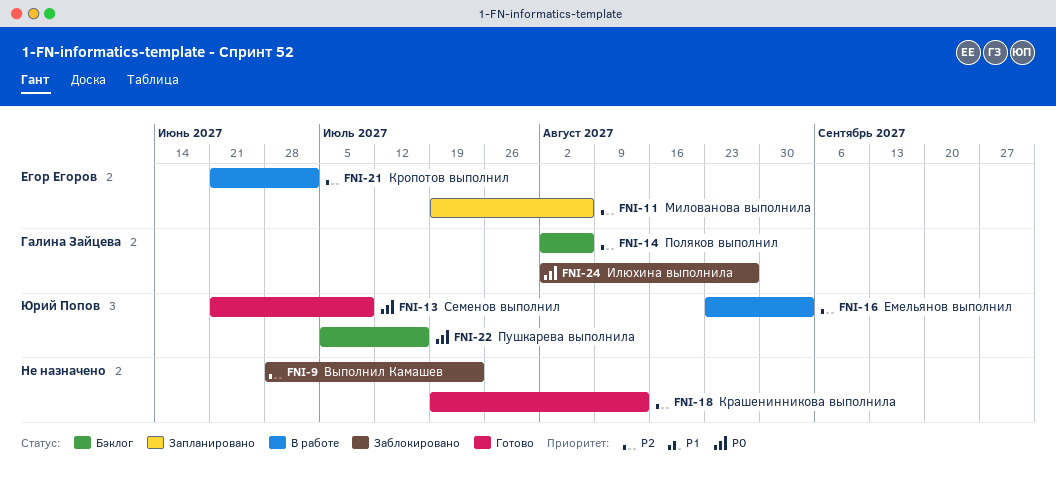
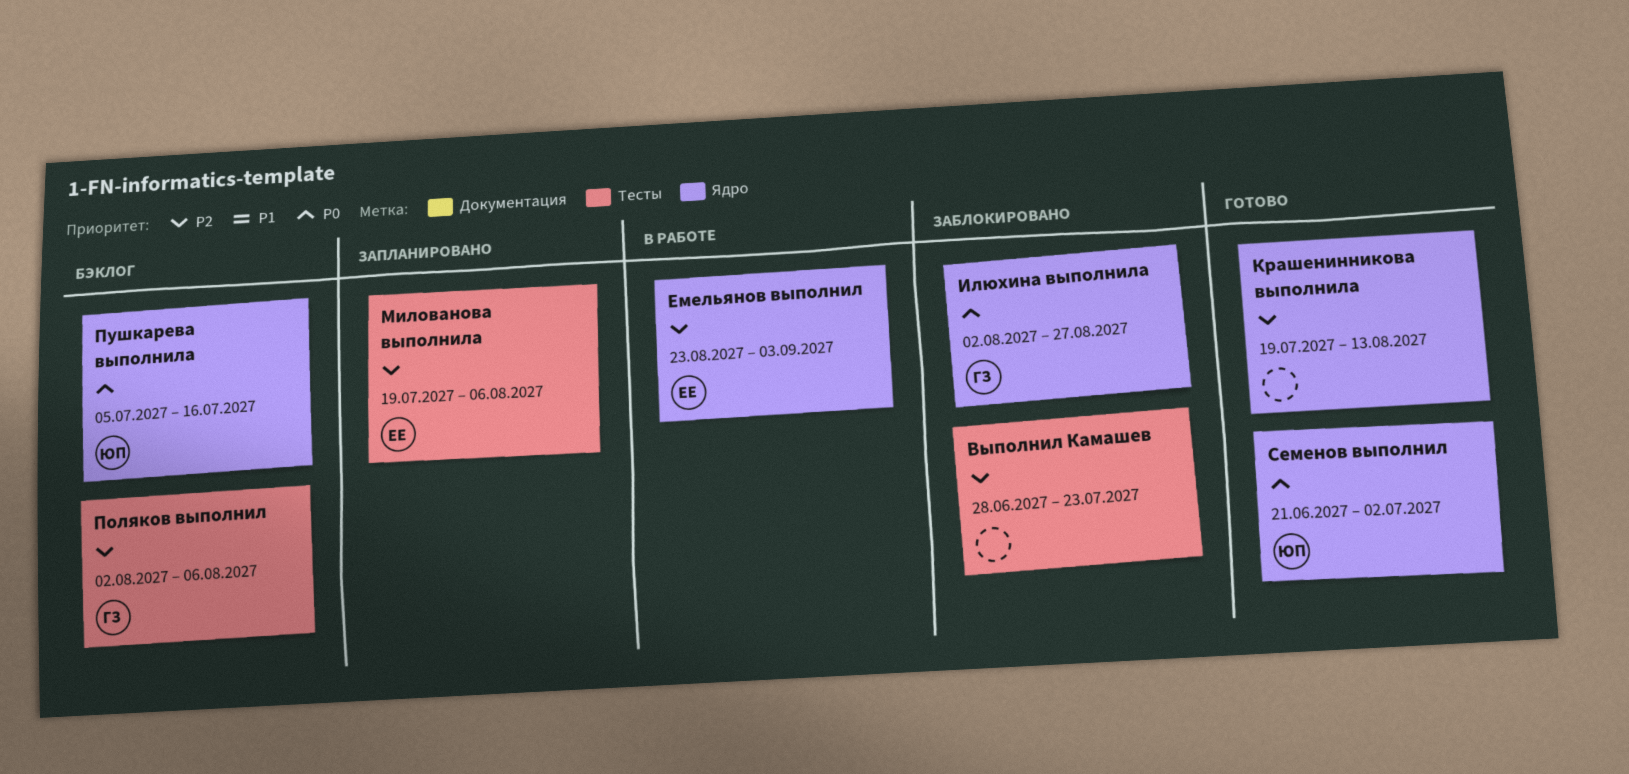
Емельянов выполнил, owner: Юрий Попов -> Егор Егоров
Кропотов выполнил: present -> none
Семенов выполнил, due: Jul 9 -> Jul 2

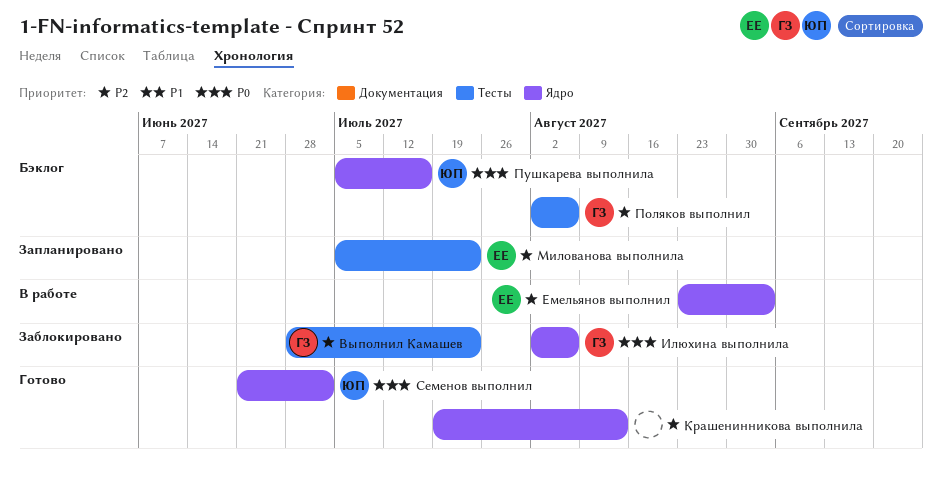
Выполнил Камашев, owner: none -> ГЗ
Илюхина выполнила, due: Aug 27 -> Aug 6
Милованова выполнила, start: Jul 19 -> Jul 5
Милованова выполнила, due: Aug 6 -> Jul 23

